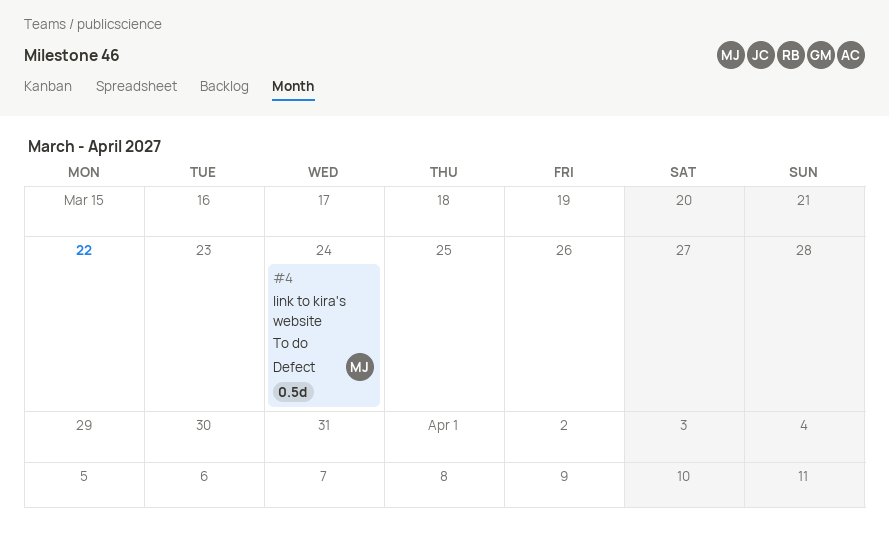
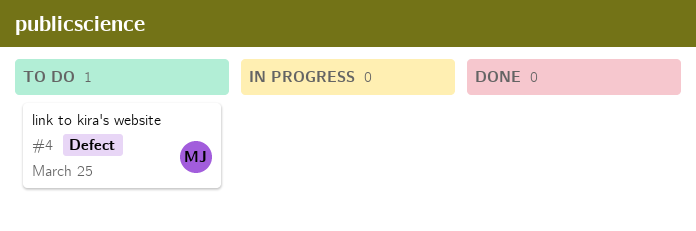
#4, due: Mar 24 -> Mar 25

